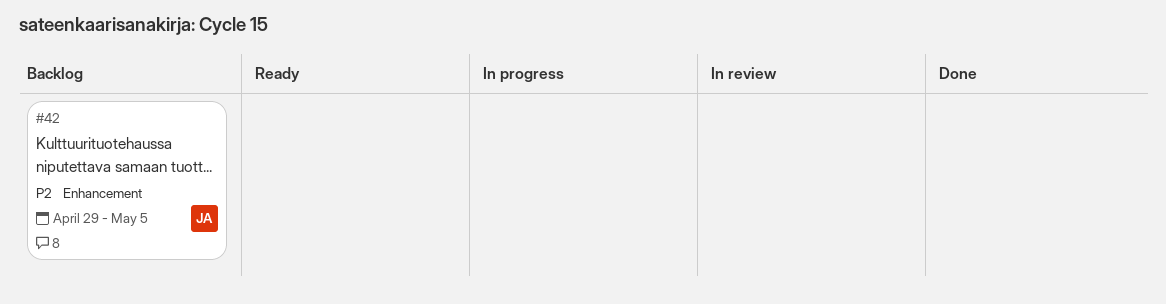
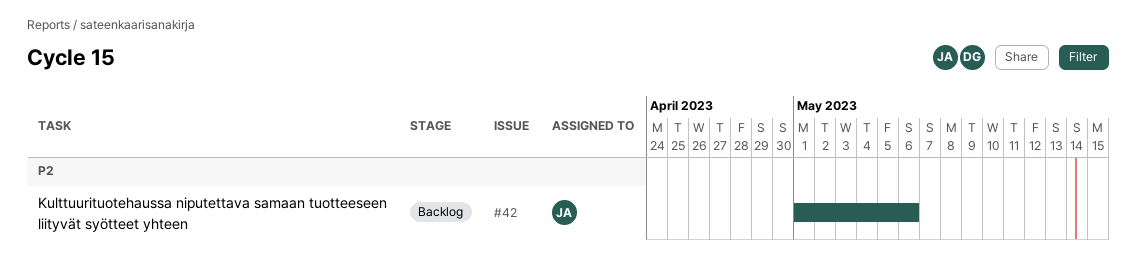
#42, start: Apr 29 -> May 1
#42, due: May 5 -> May 6

